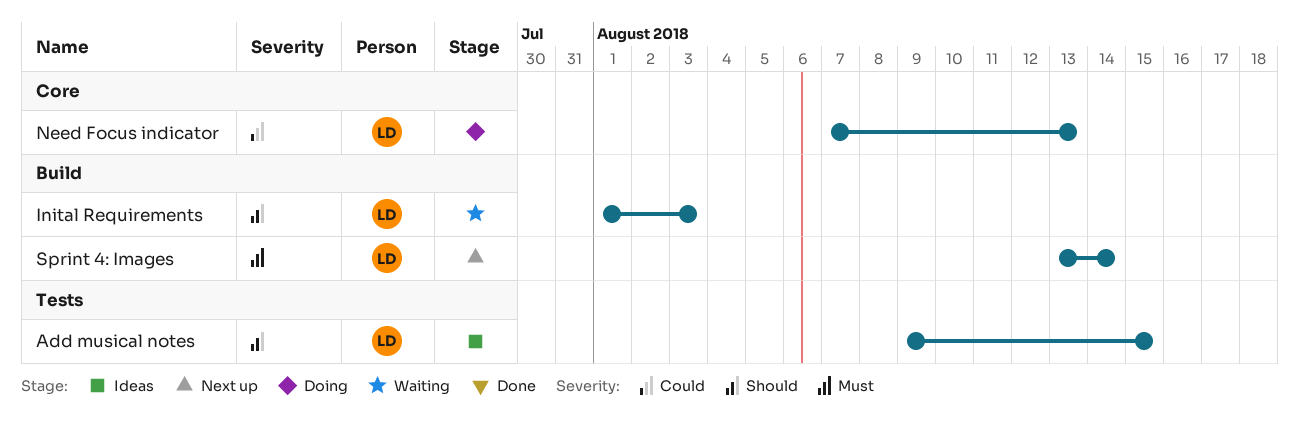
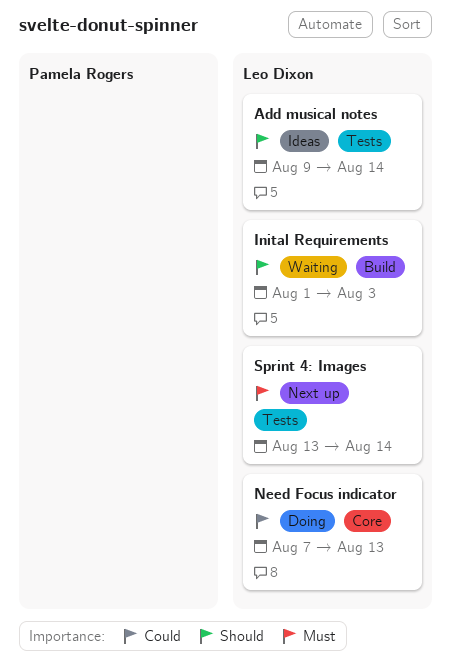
Add musical notes, due: Aug 15 -> Aug 14
Sprint 4: Images, label: Build -> Tests

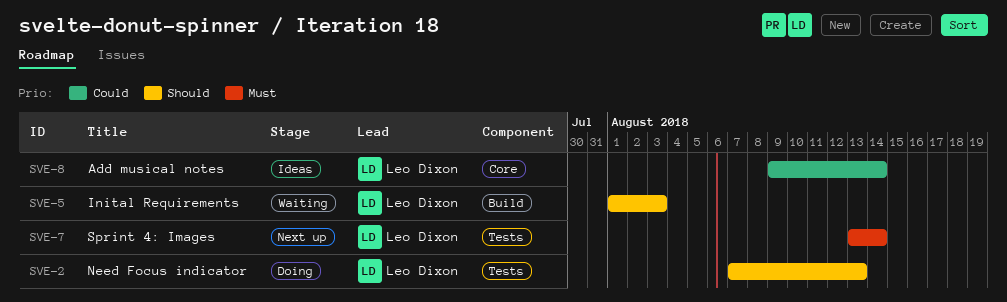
Add musical notes, priority: Should -> Could
Add musical notes, label: Tests -> Core
Need Focus indicator, priority: Could -> Should
Need Focus indicator, label: Core -> Tests

